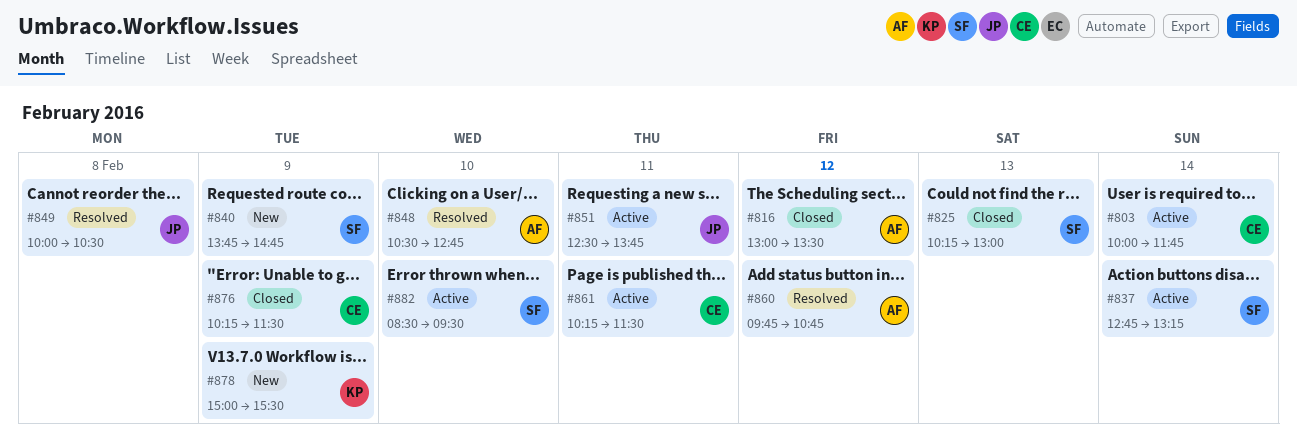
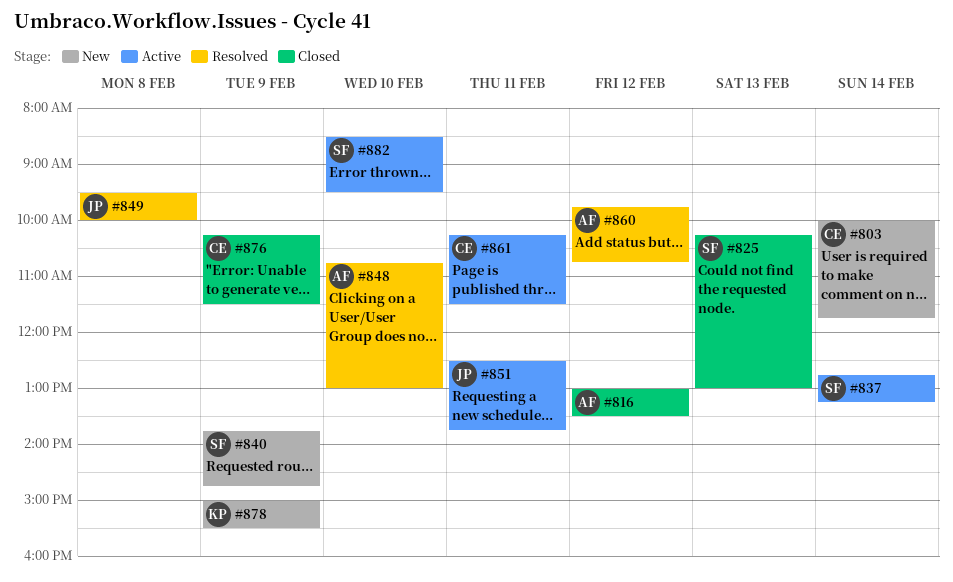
#803, status: Active -> New
#848, begins: 10:30 -> 10:45
#848, ends: 12:45 -> 13:00
#849, begins: 10:00 -> 09:30
#849, ends: 10:30 -> 10:00

